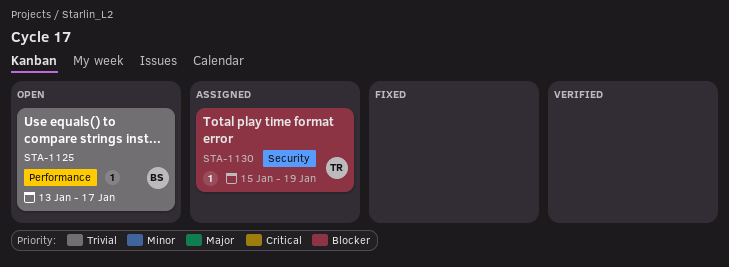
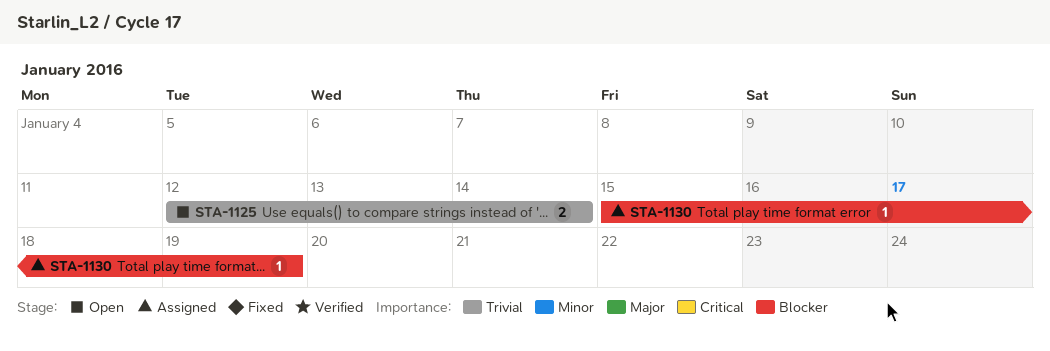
STA-1125, estimate: 1 -> 2
STA-1125, start: Jan 13 -> Jan 12
STA-1125, due: Jan 17 -> Jan 14

